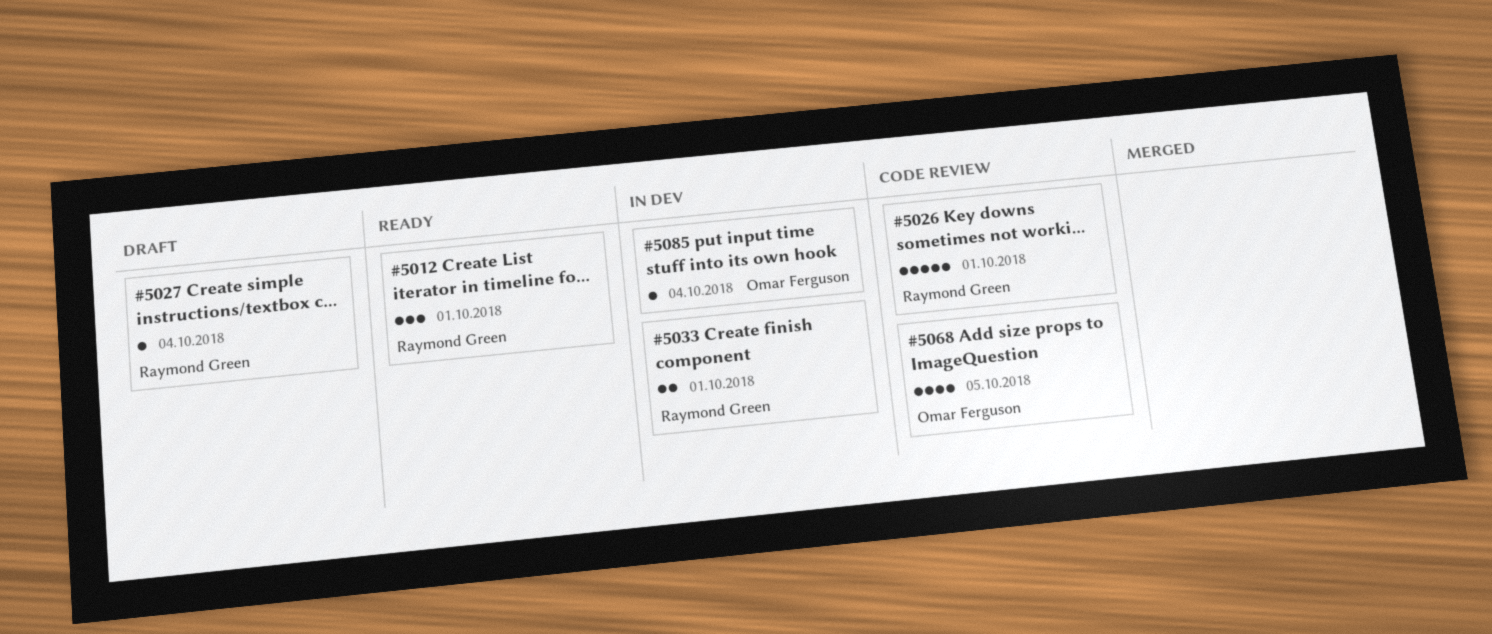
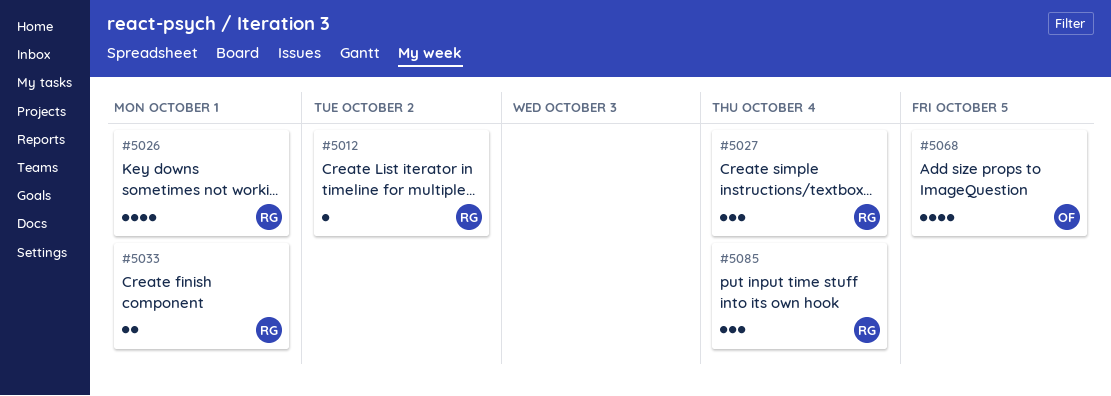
#5012, estimate: 3 -> 1
#5012, due: Oct 1 -> Oct 2
#5026, estimate: 5 -> 4
#5027, estimate: 1 -> 3
#5085, owner: Omar Ferguson -> Raymond Green
#5085, estimate: 1 -> 3

